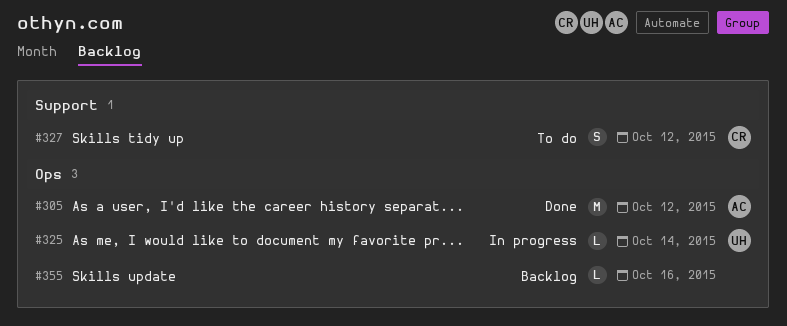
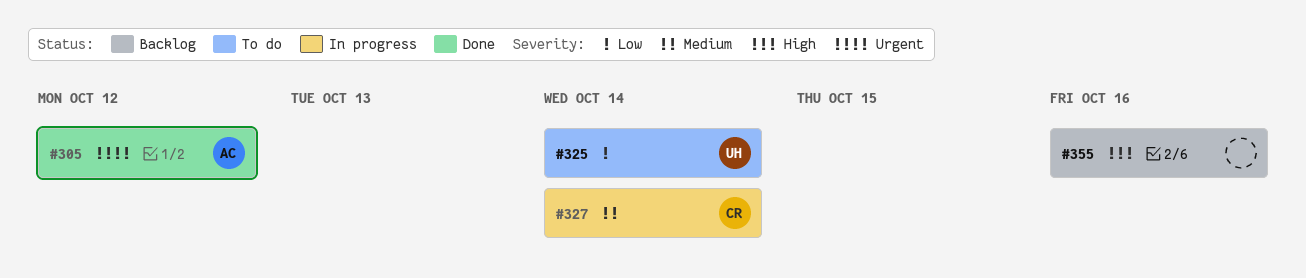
#325, status: In progress -> To do
#327, status: To do -> In progress
#327, due: Oct 12 -> Oct 14

